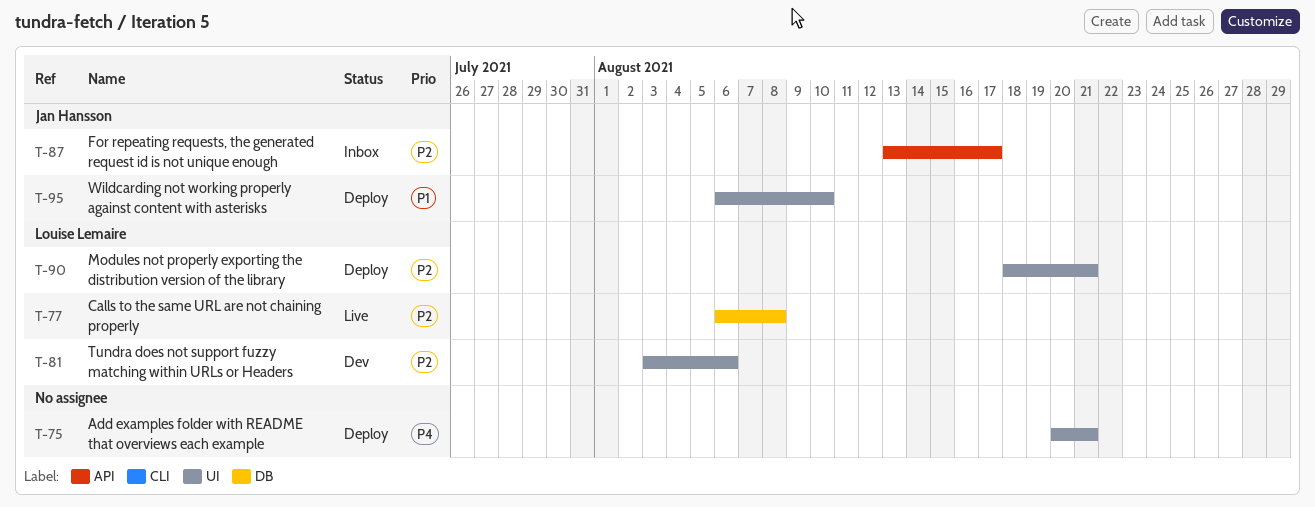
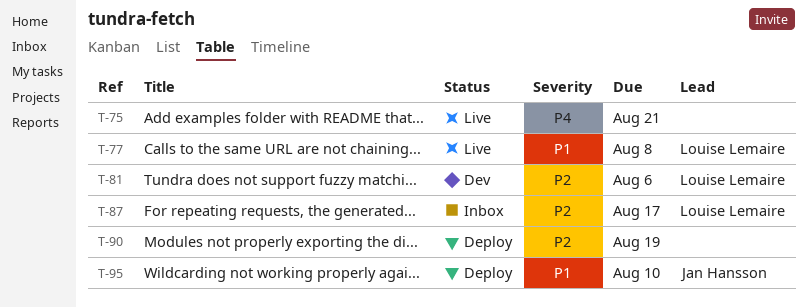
T-75, status: Deploy -> Live
T-77, priority: P2 -> P1
T-87, owner: Jan Hansson -> Louise Lemaire
T-90, owner: Louise Lemaire -> none
T-90, due: Aug 21 -> Aug 19

